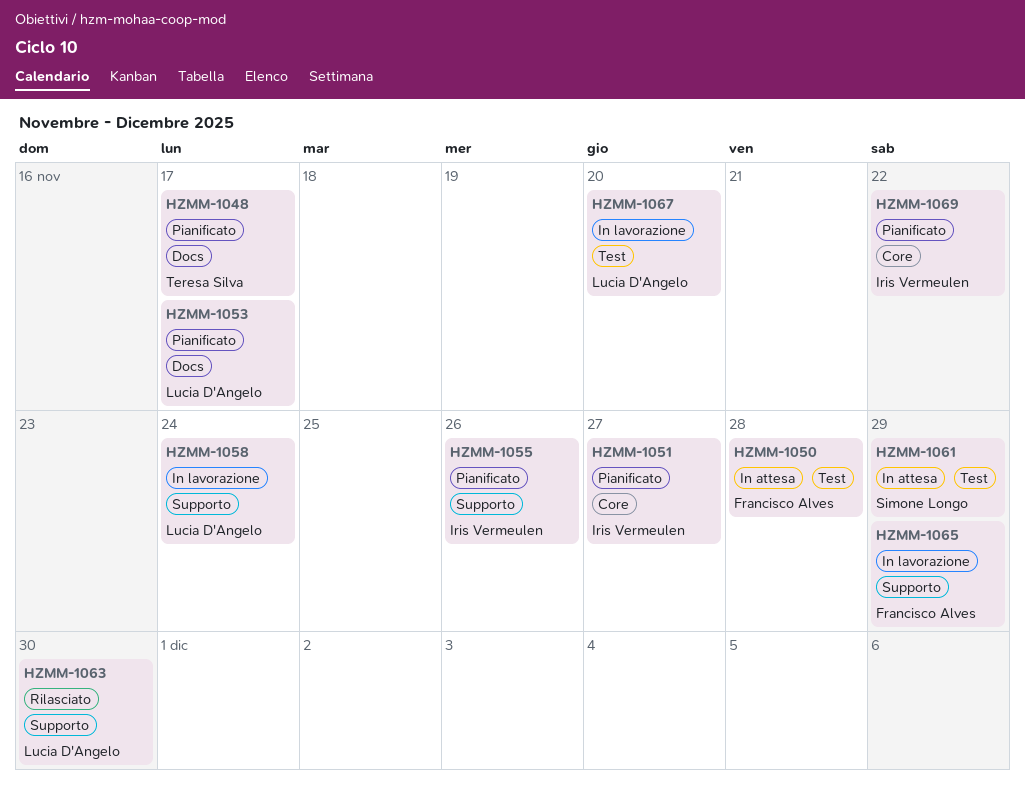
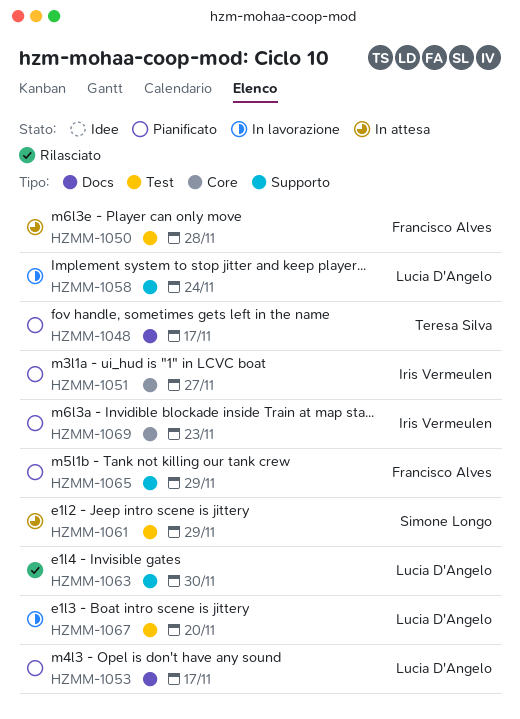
HZMM-1055: present -> none
HZMM-1065, status: In lavorazione -> Pianificato
HZMM-1069, due: Nov 22 -> Nov 23

